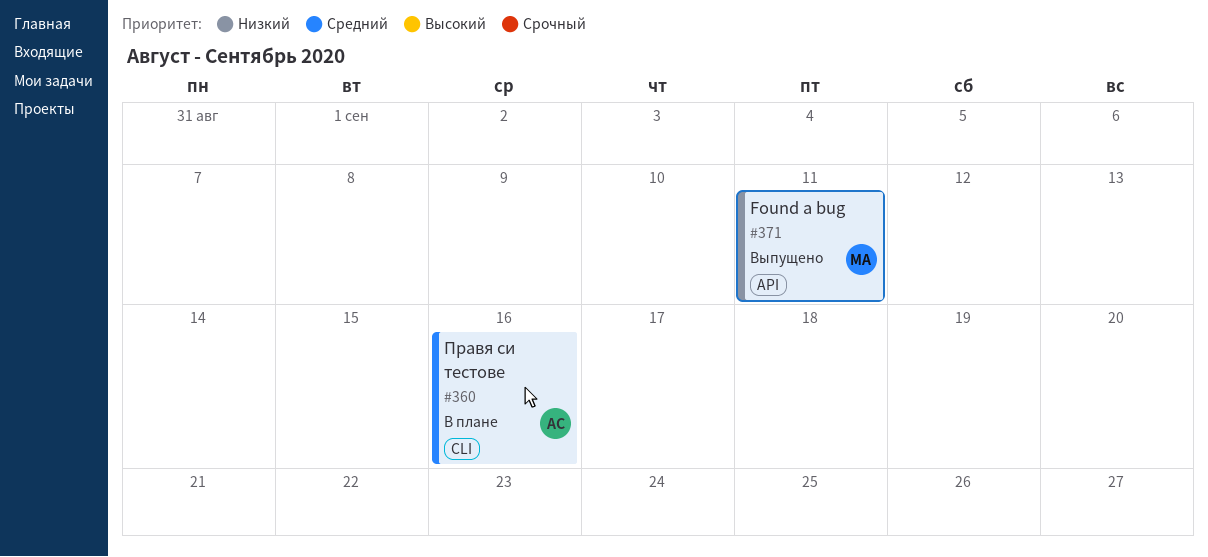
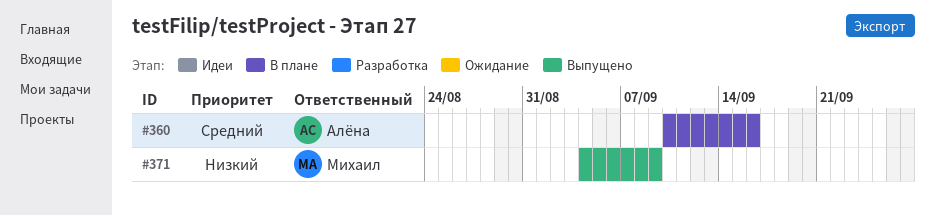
#371, due: Sep 11 -> Sep 9

